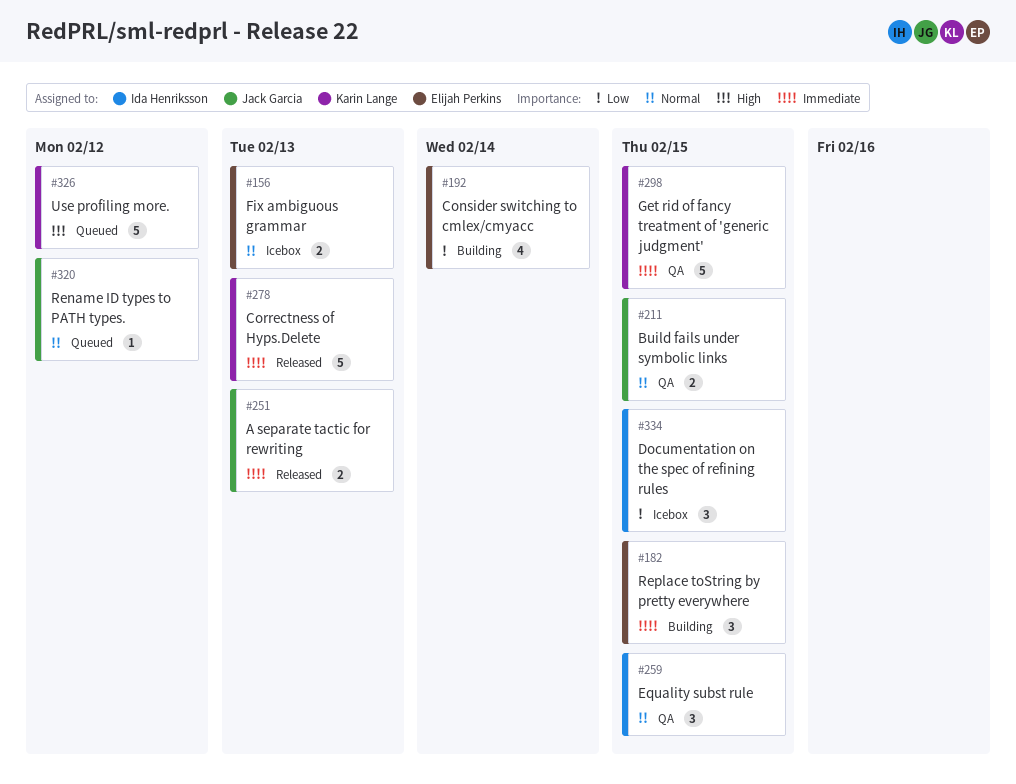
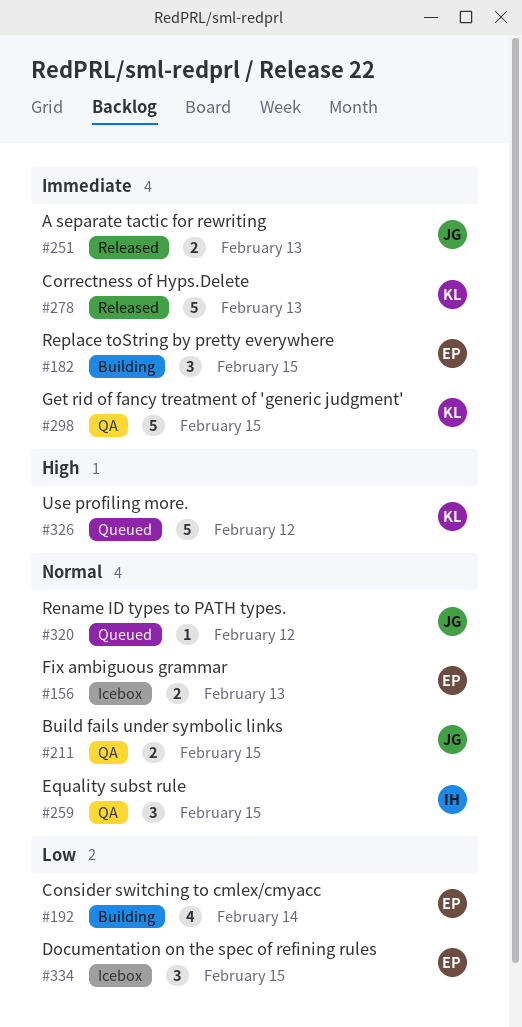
#334, owner: Ida Henriksson -> Elijah Perkins

